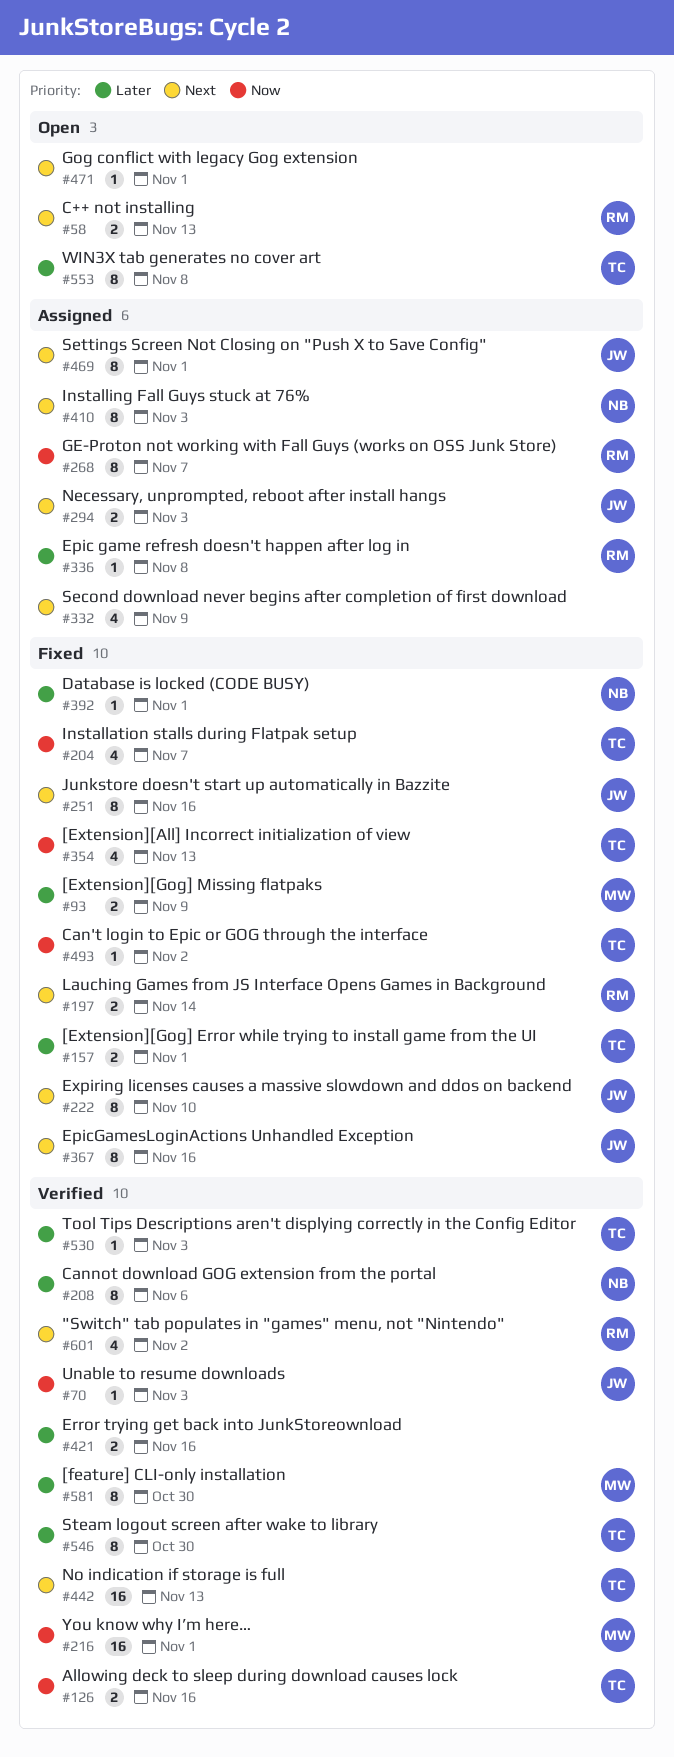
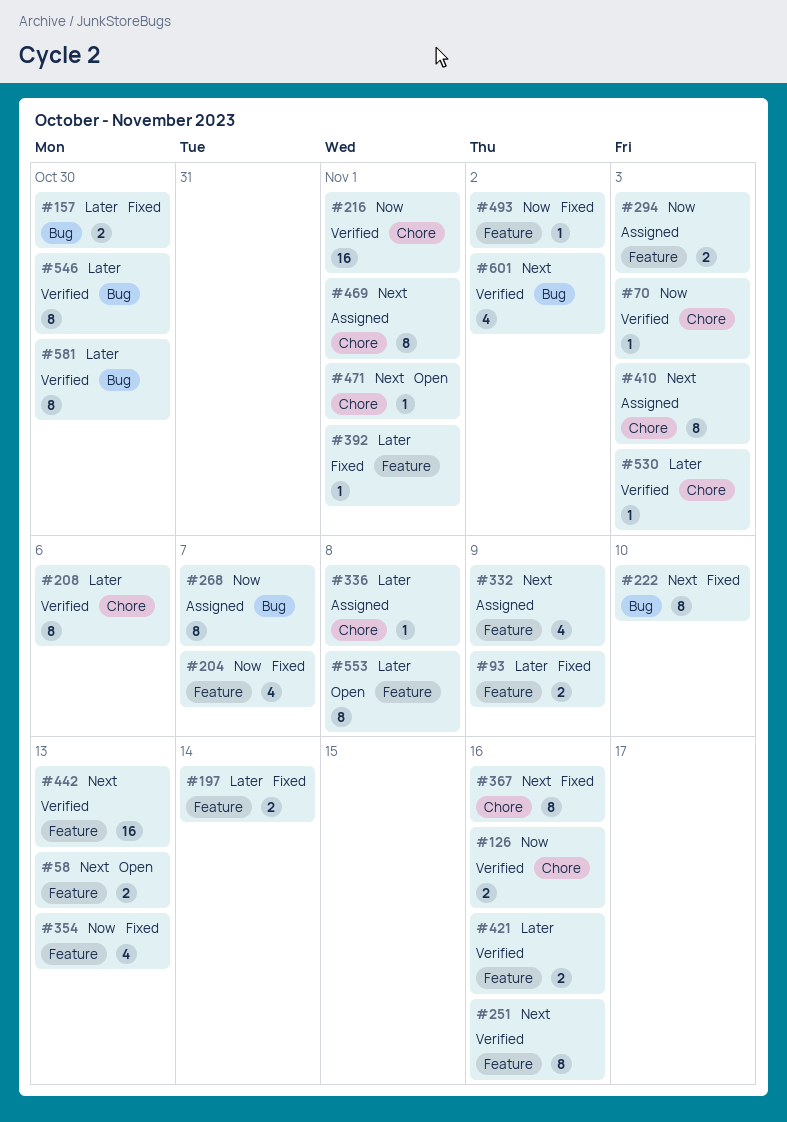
#157, due: Nov 1 -> Oct 30
#197, priority: Next -> Later
#251, status: Fixed -> Verified
#294, priority: Next -> Now

